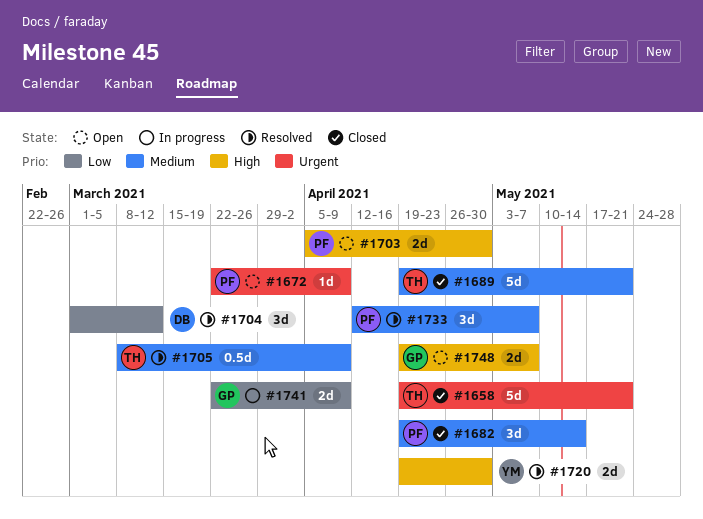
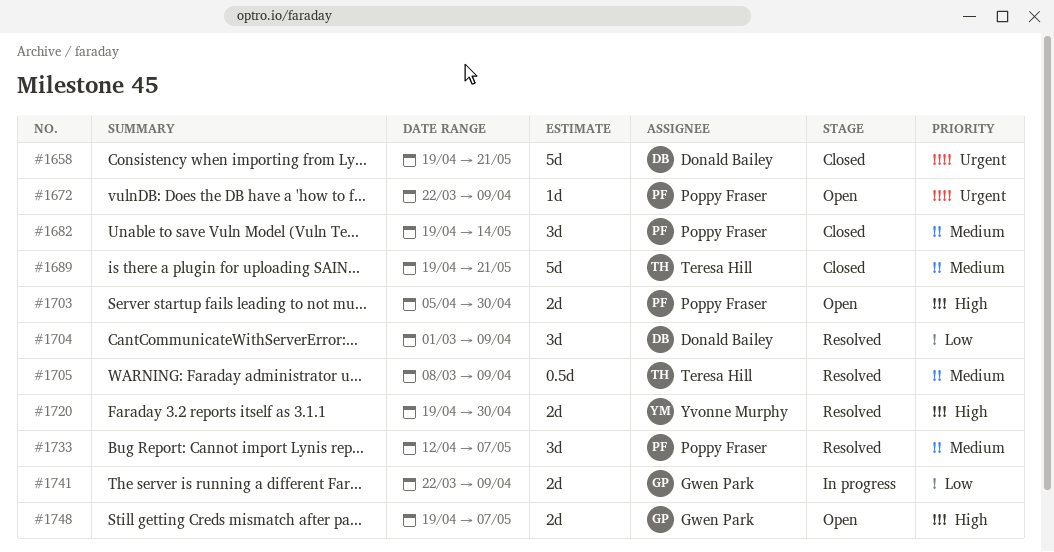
#1658, owner: Teresa Hill -> Donald Bailey
#1704, due: Mar 12 -> Apr 9

